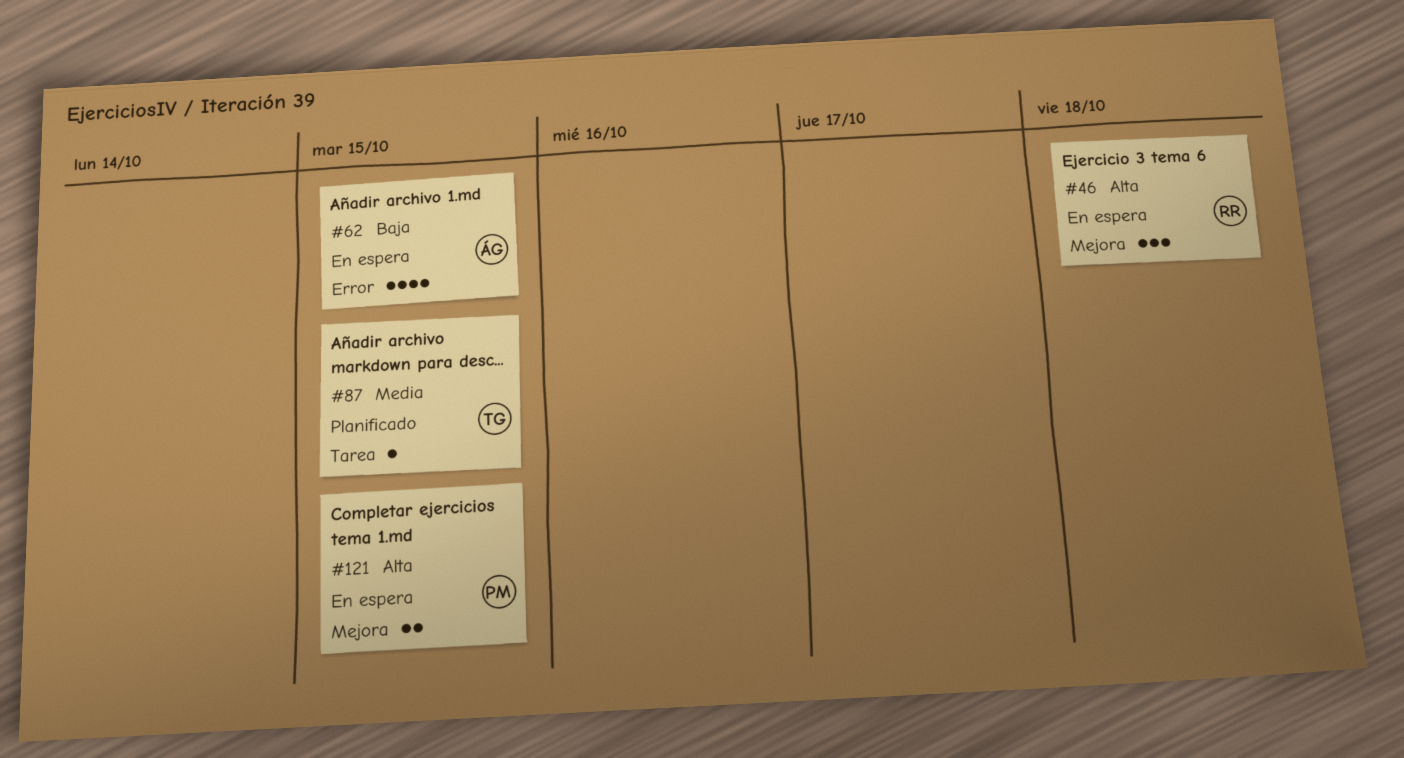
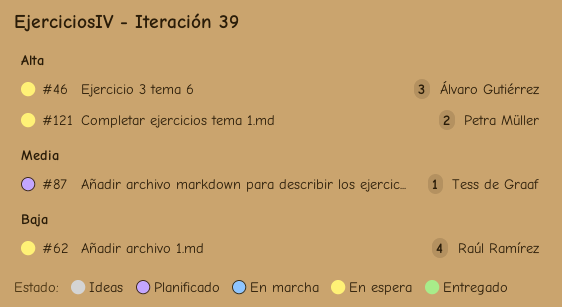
#46, owner: Raúl Ramírez -> Álvaro Gutiérrez
#62, owner: Álvaro Gutiérrez -> Raúl Ramírez

